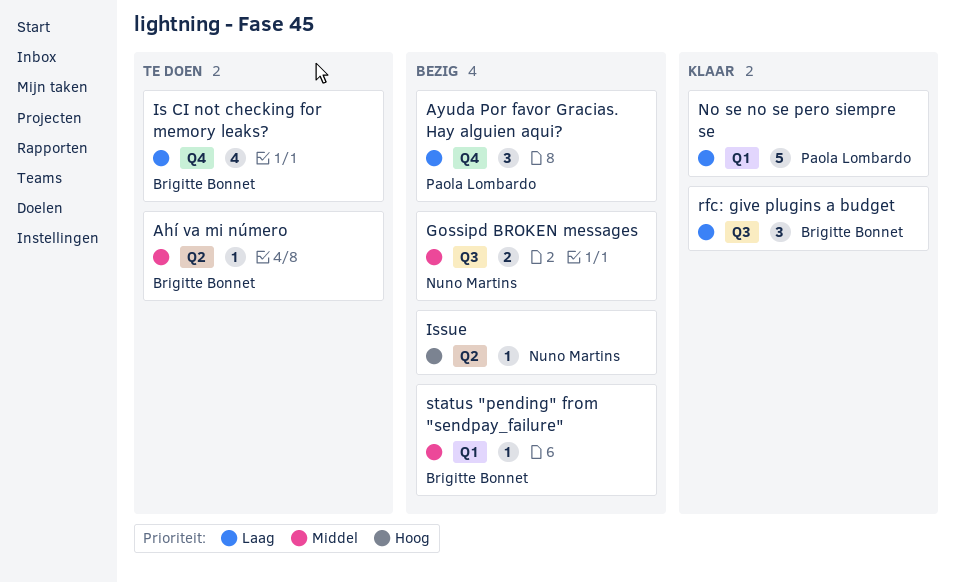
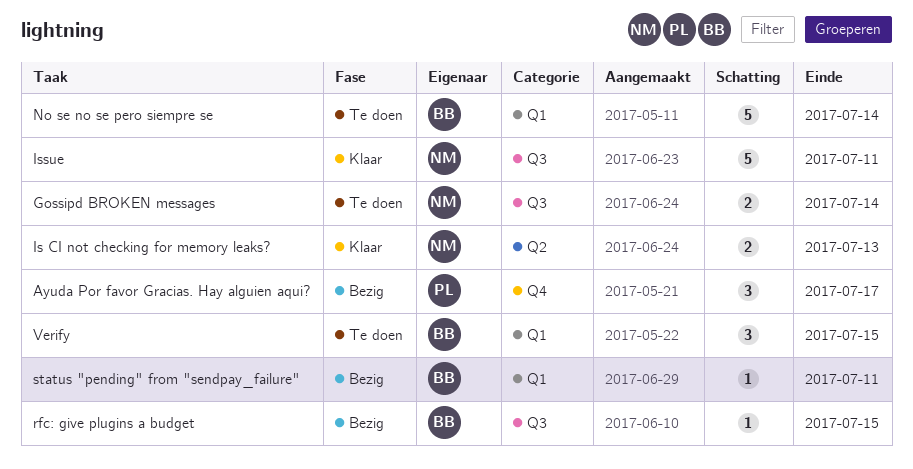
Ahí va mi número: present -> none
Gossipd BROKEN messages, status: Bezig -> Te doen
Is CI not checking for memory leaks?, status: Te doen -> Klaar
Is CI not checking for memory leaks?, owner: Brigitte Bonnet -> Nuno Martins
Is CI not checking for memory leaks?, label: Q4 -> Q2
Is CI not checking for memory leaks?, estimate: 4 -> 2
Issue, status: Bezig -> Klaar
Issue, label: Q2 -> Q3
Issue, estimate: 1 -> 5
No se no se pero siempre se, status: Klaar -> Te doen
No se no se pero siempre se, owner: Paola Lombardo -> Brigitte Bonnet
rfc: give plugins a budget, status: Klaar -> Bezig
rfc: give plugins a budget, estimate: 3 -> 1
Verify: none -> present

